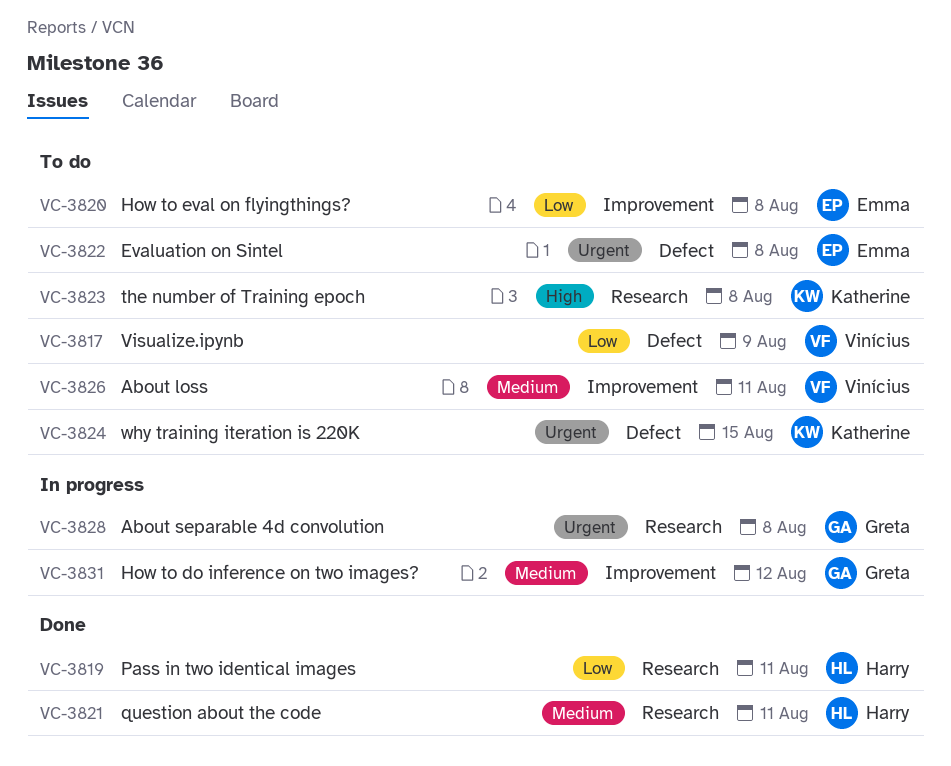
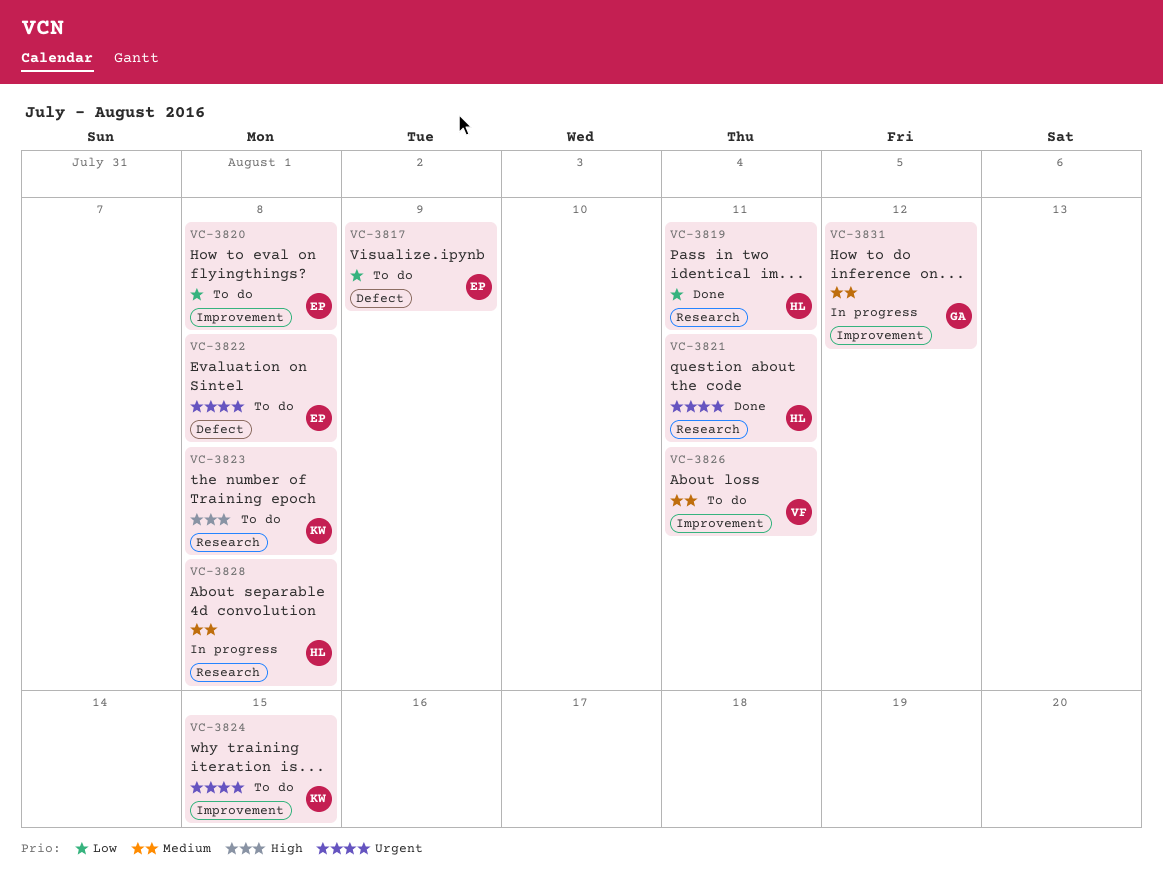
VC-3817, owner: Vinícius -> Emma
VC-3821, priority: Medium -> Urgent
VC-3824, label: Defect -> Improvement
VC-3828, owner: Greta -> Harry
VC-3828, priority: Urgent -> Medium

